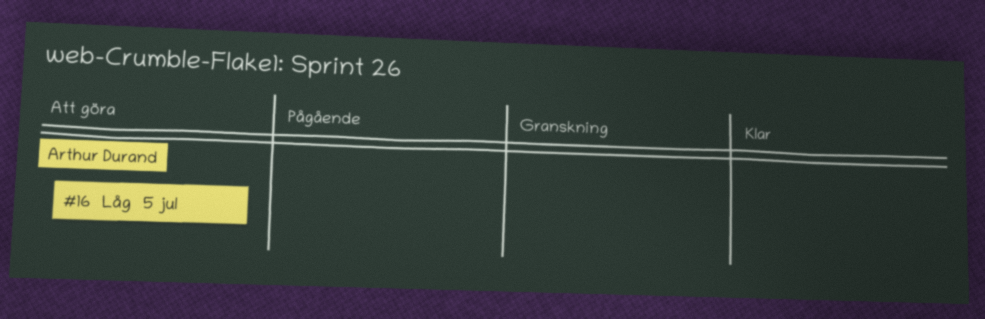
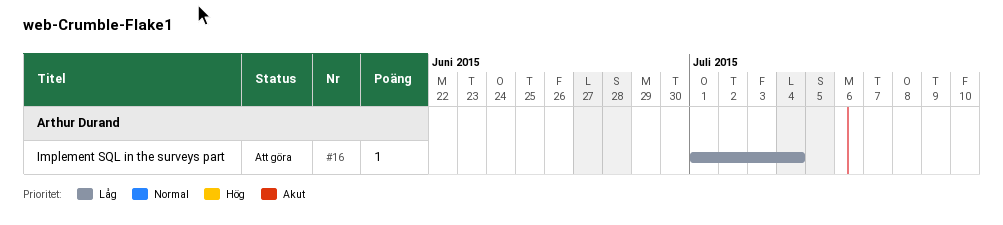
#16, due: Jul 5 -> Jul 4

